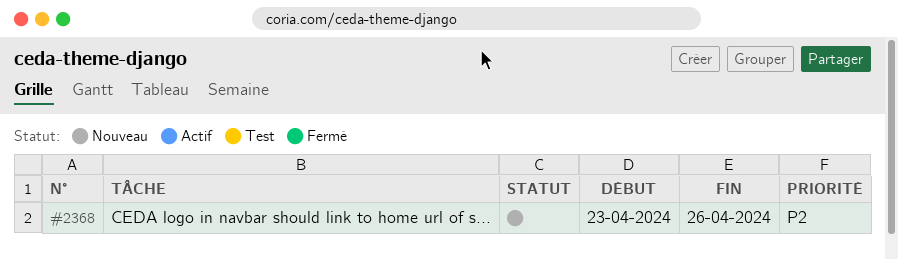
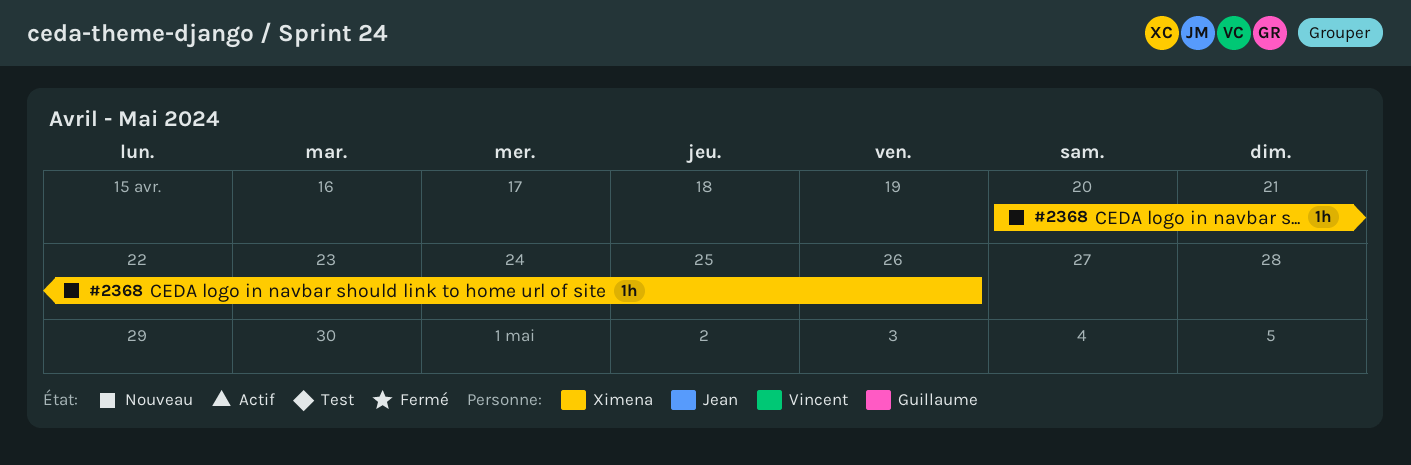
#2368, start: Apr 23 -> Apr 20

